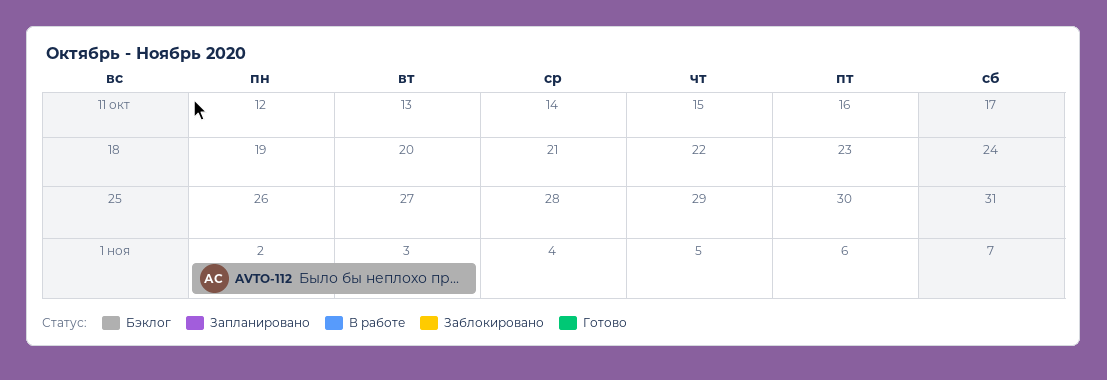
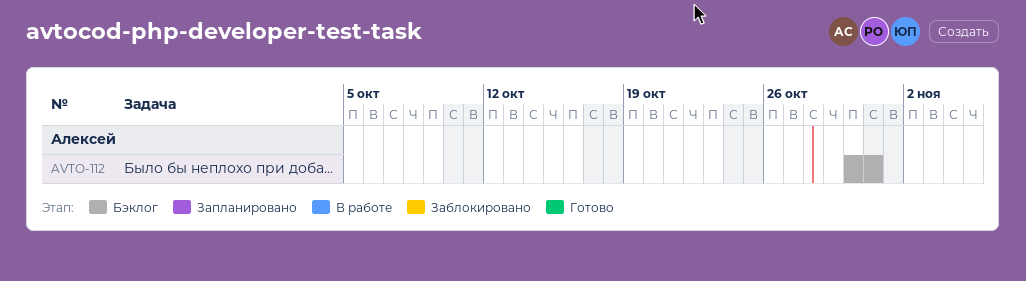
AVTO-112, start: Nov 2 -> Oct 30
AVTO-112, due: Nov 3 -> Oct 31

